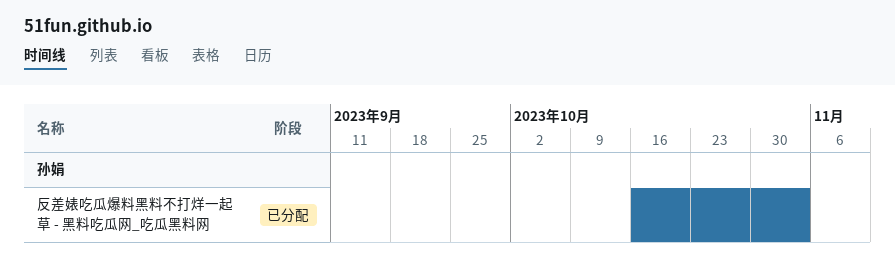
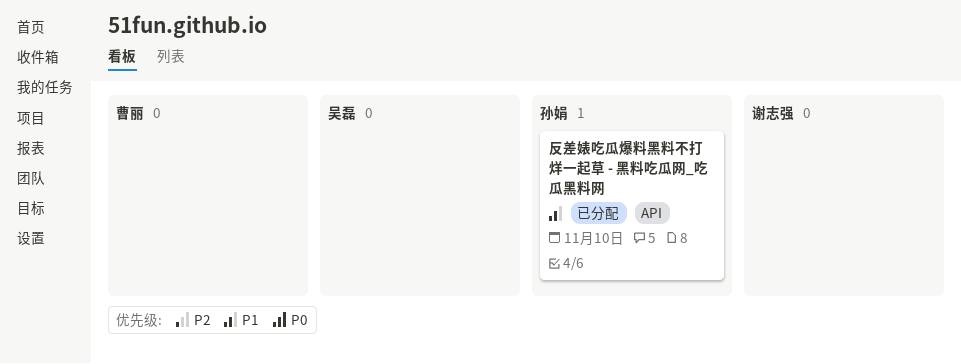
反差婊吃瓜爆料黑料不打烊一起草 - 黑料吃瓜网_吃瓜黑料网, due: Nov 3 -> Nov 10

